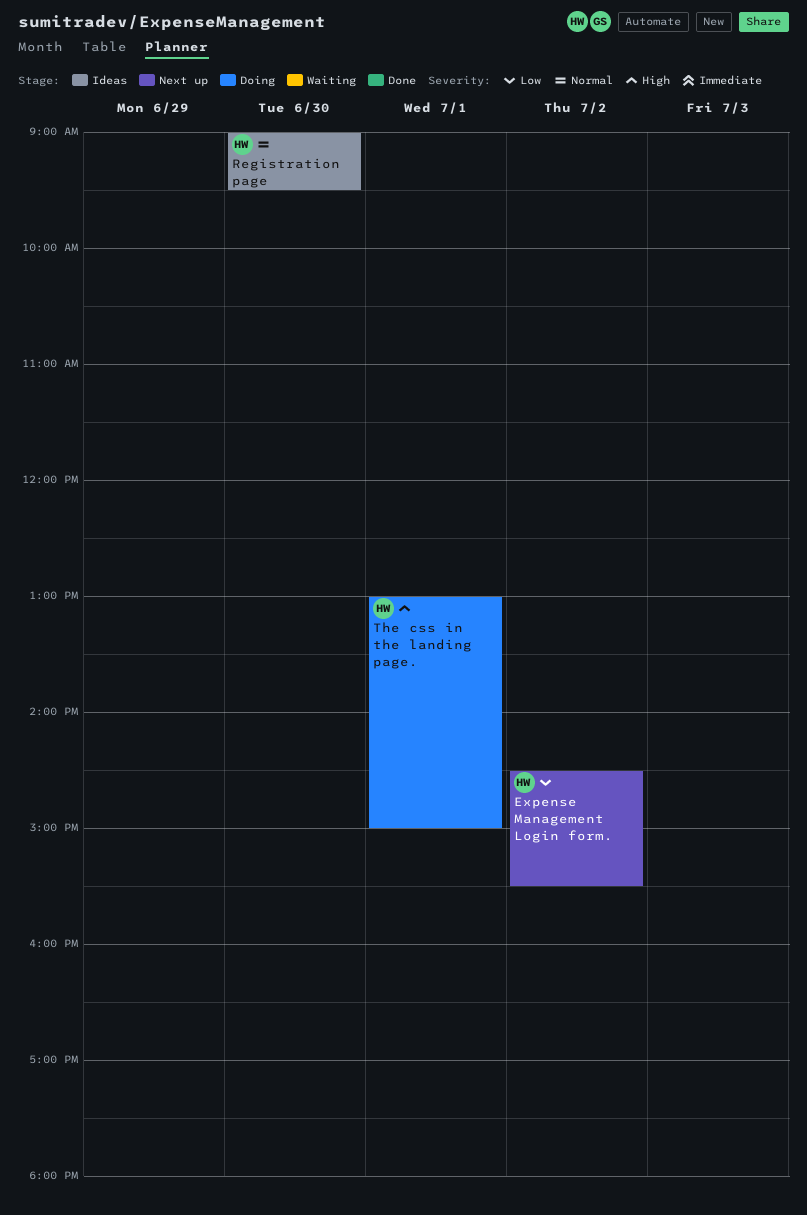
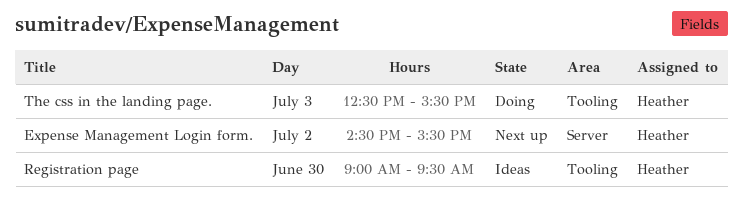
The css in the landing page., day: Jul 1 -> Jul 3
The css in the landing page., begins: 13:00 -> 12:30
The css in the landing page., ends: 15:00 -> 15:30

